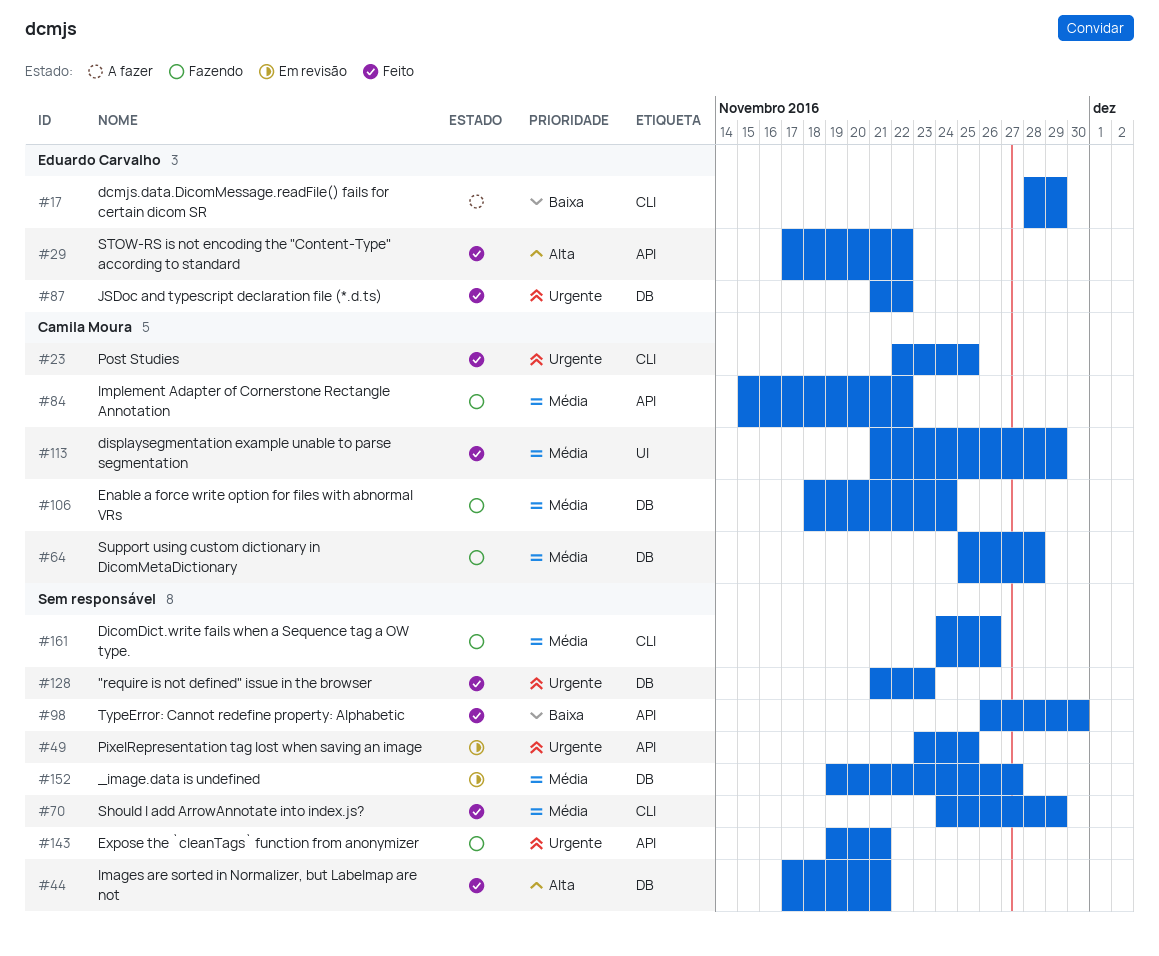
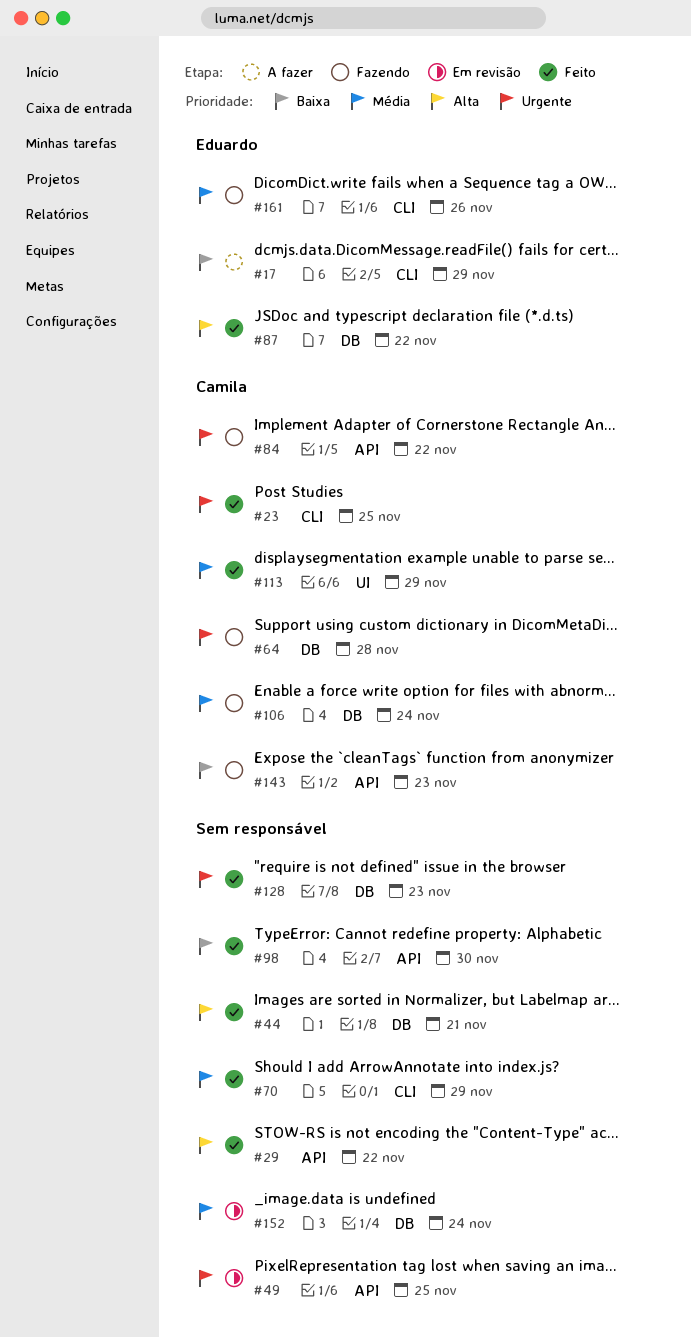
#29, owner: Eduardo Carvalho -> none
#64, priority: Média -> Urgente
#84, priority: Média -> Urgente
#87, priority: Urgente -> Alta
#143, owner: none -> Camila Moura
#143, priority: Urgente -> Baixa
#143, due: Nov 21 -> Nov 23
#152, due: Nov 27 -> Nov 24
#161, owner: none -> Eduardo Carvalho

